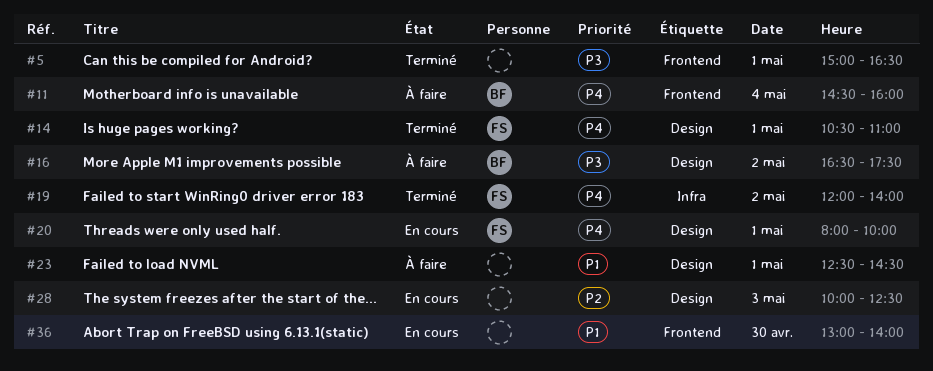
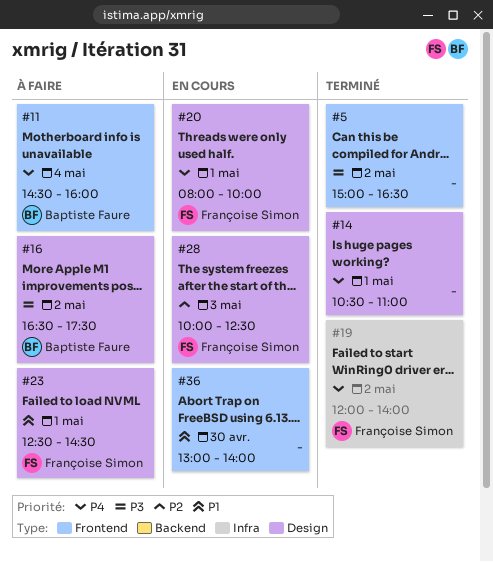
#5, day: May 1 -> May 2
#14, owner: Françoise Simon -> none
#23, owner: none -> Françoise Simon
#28, owner: none -> Françoise Simon

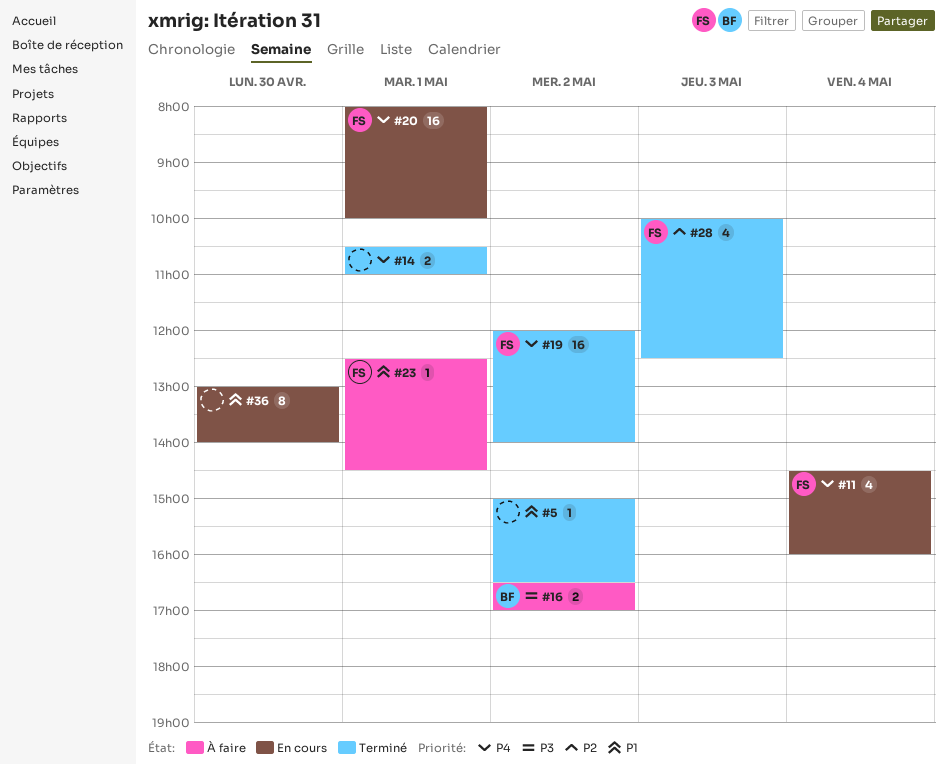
#5, priority: P3 -> P1
#11, status: À faire -> En cours
#11, owner: Baptiste Faure -> Françoise Simon
#16, ends: 17:30 -> 17:00
#28, status: En cours -> Terminé

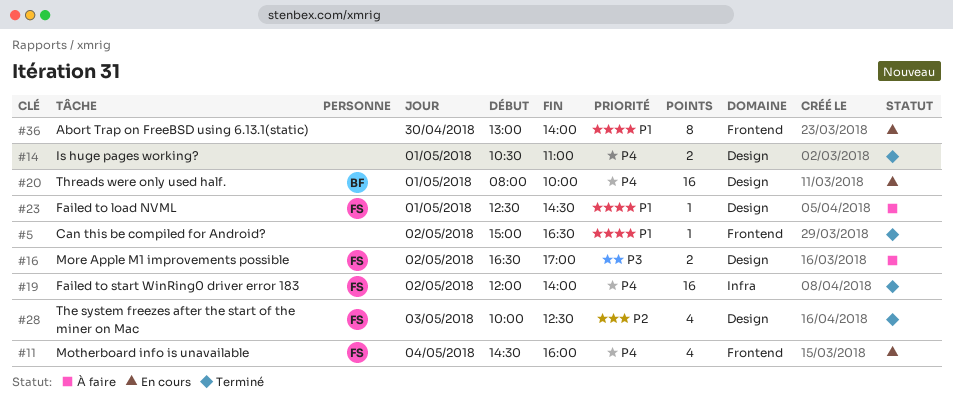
#16, owner: BF -> FS
#20, owner: FS -> BF

